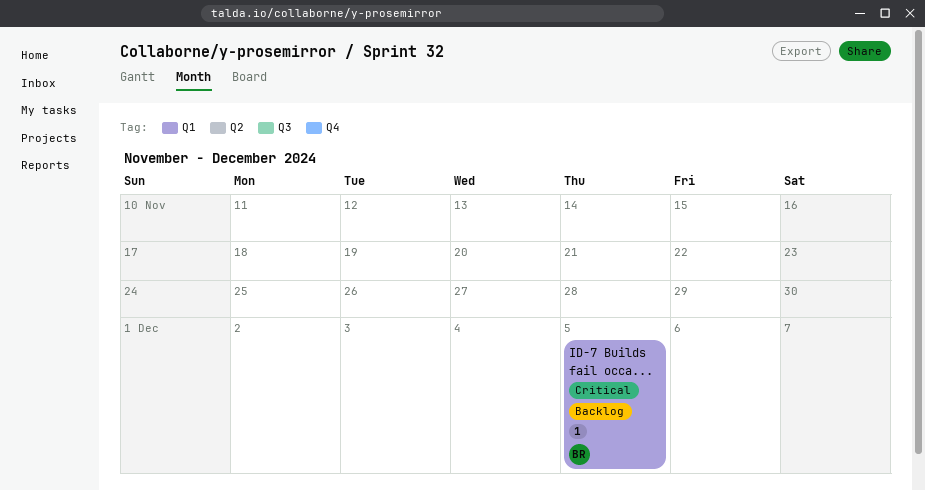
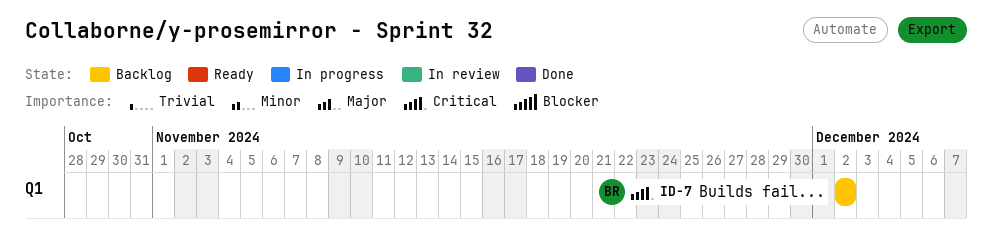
ID-7, due: Dec 5 -> Dec 2

